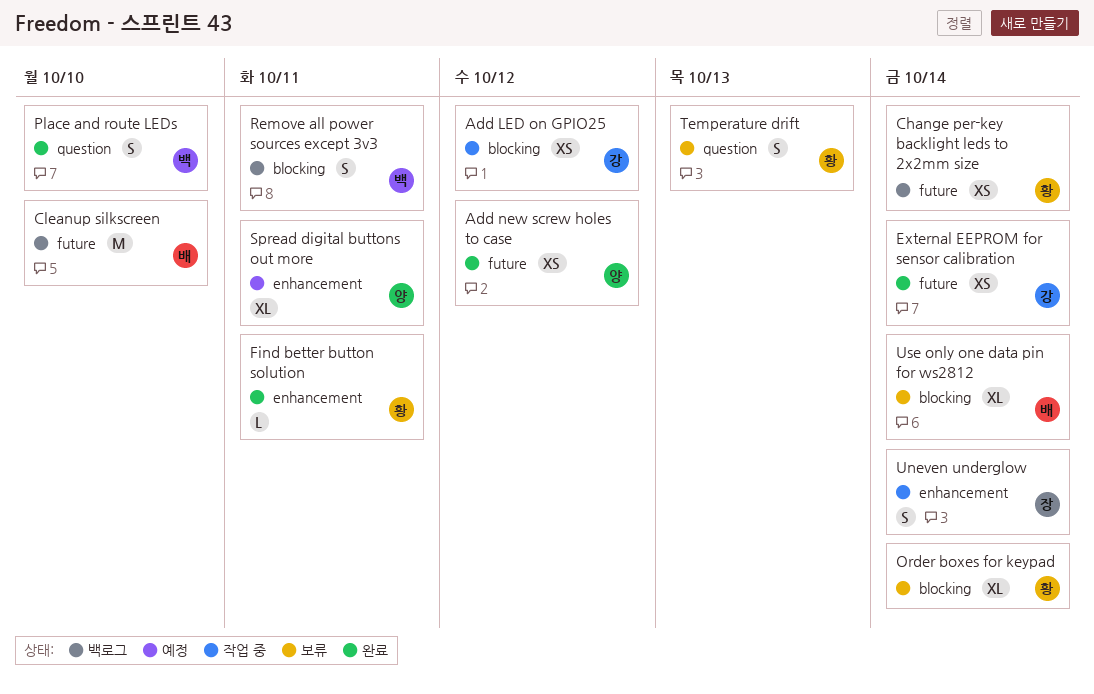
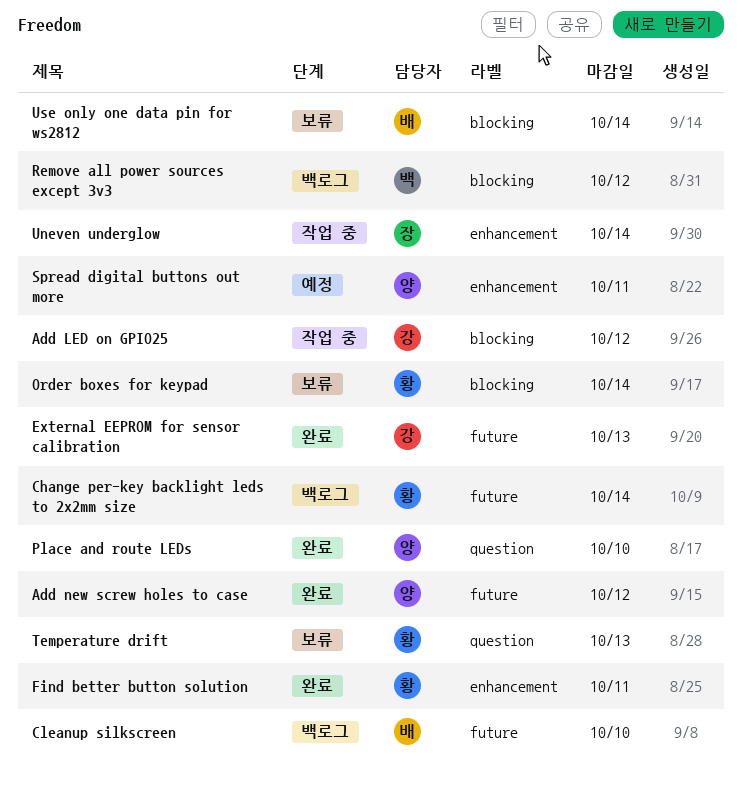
External EEPROM for sensor calibration, due: Oct 14 -> Oct 13
Place and route LEDs, owner: 백 -> 양
Remove all power sources except 3v3, due: Oct 11 -> Oct 12

